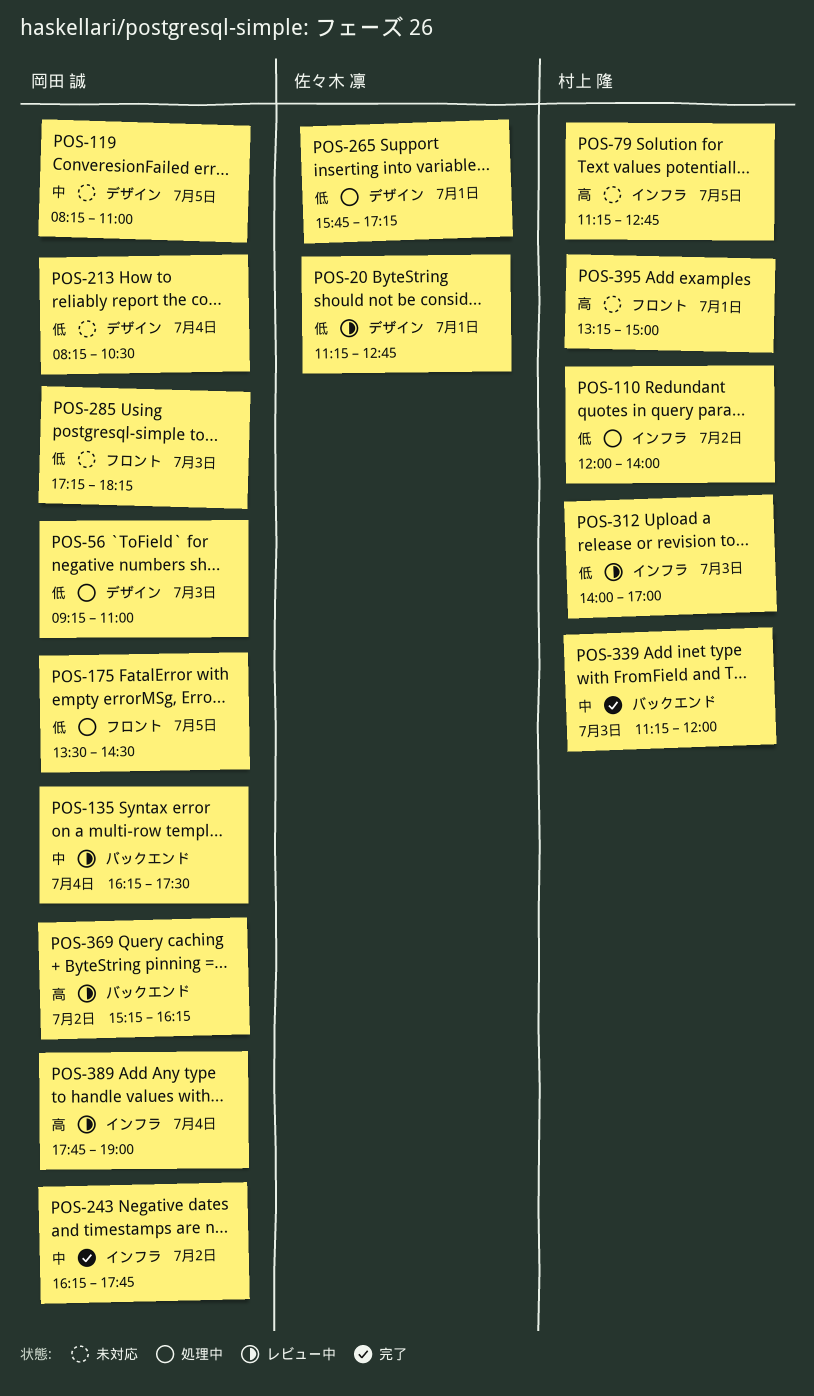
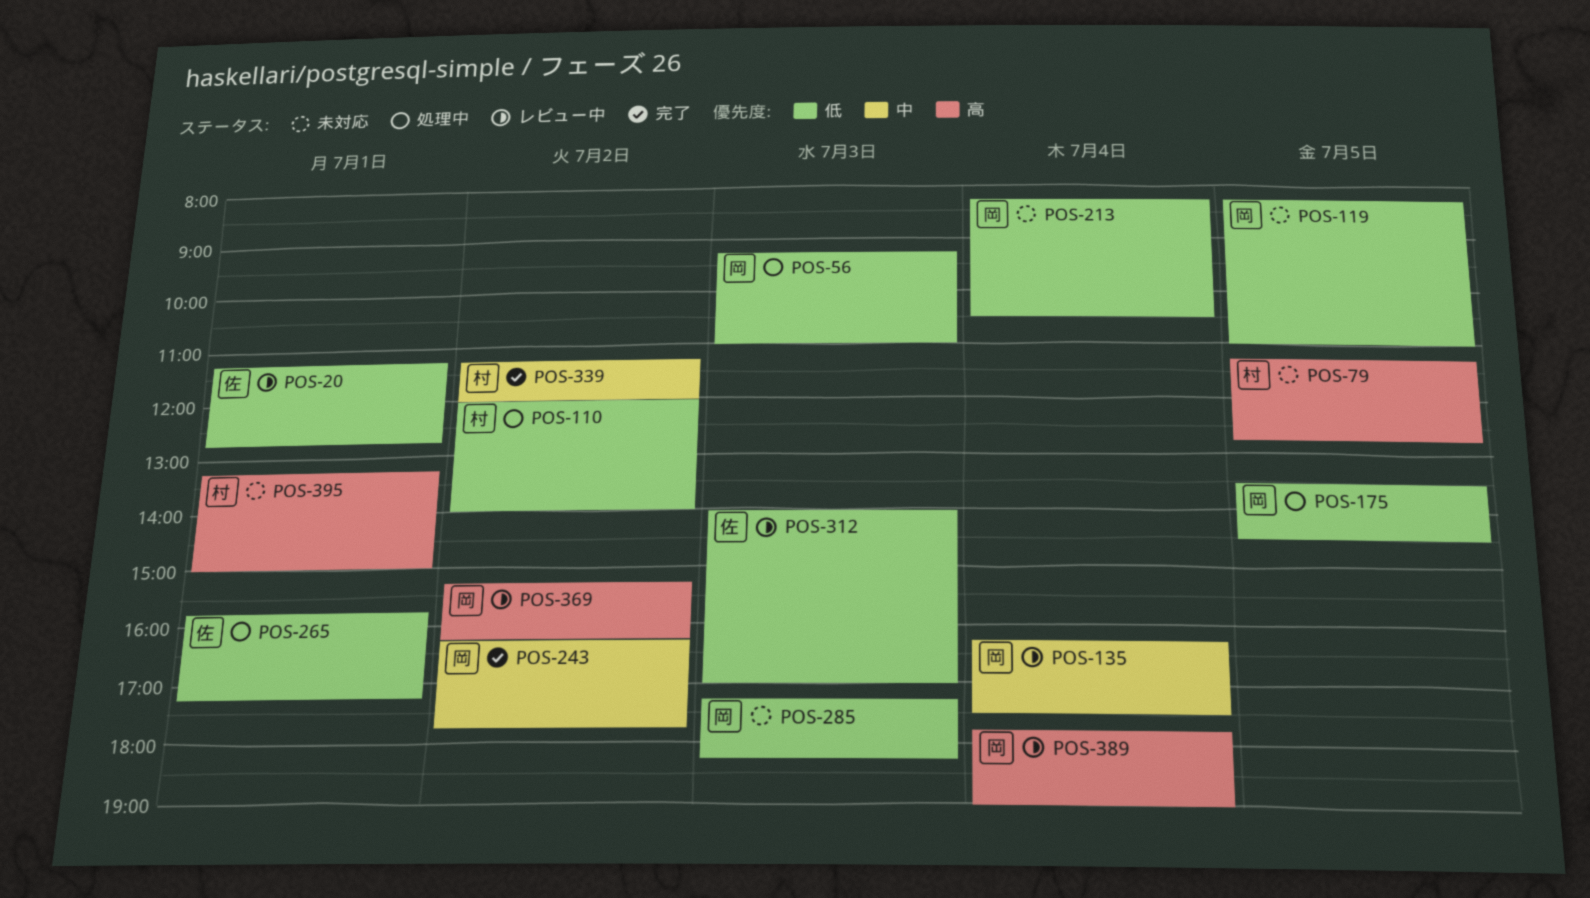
POS-119, priority: 中 -> 低
POS-312, owner: 村上 隆 -> 佐々木 凛
POS-339, day: Jul 3 -> Jul 2

